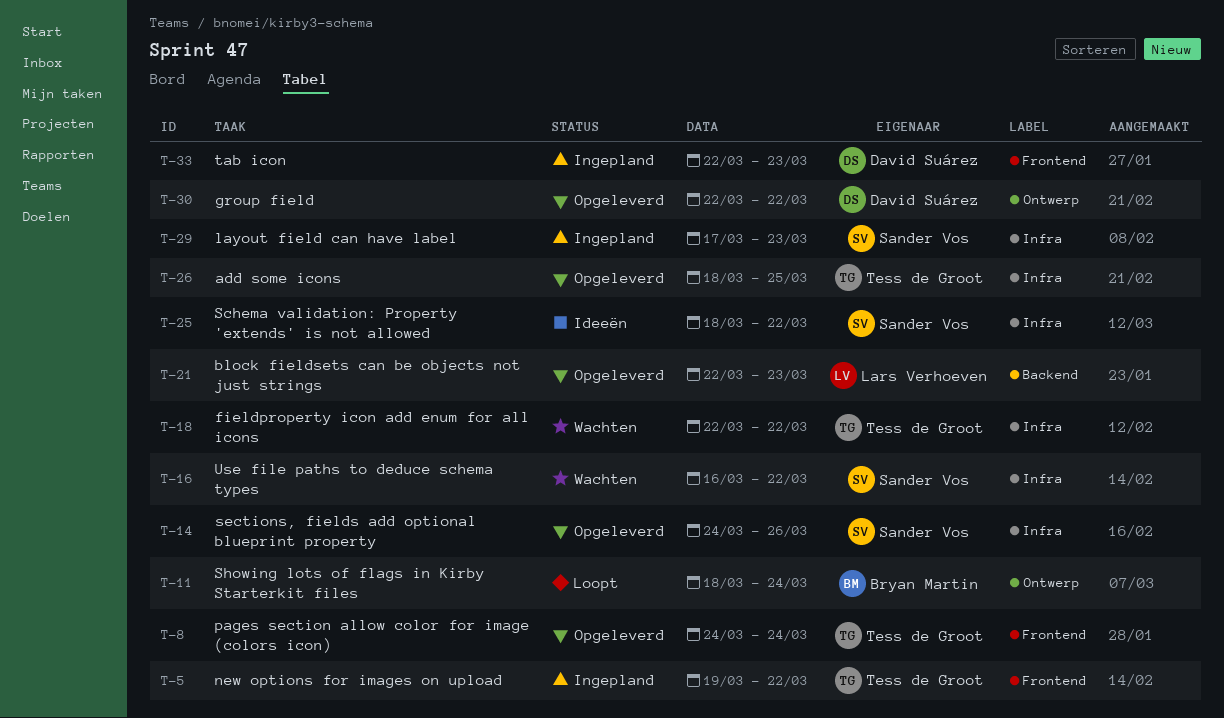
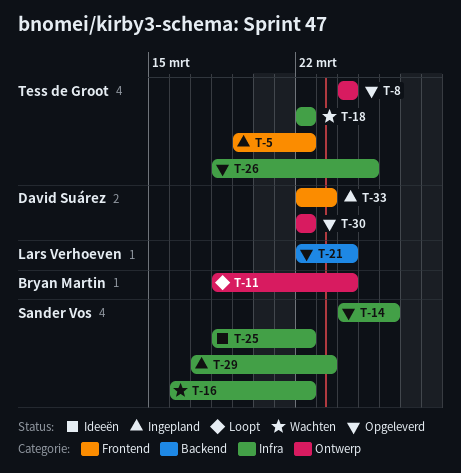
T-8, label: Frontend -> Ontwerp
T-21, due: Mar 23 -> Mar 24

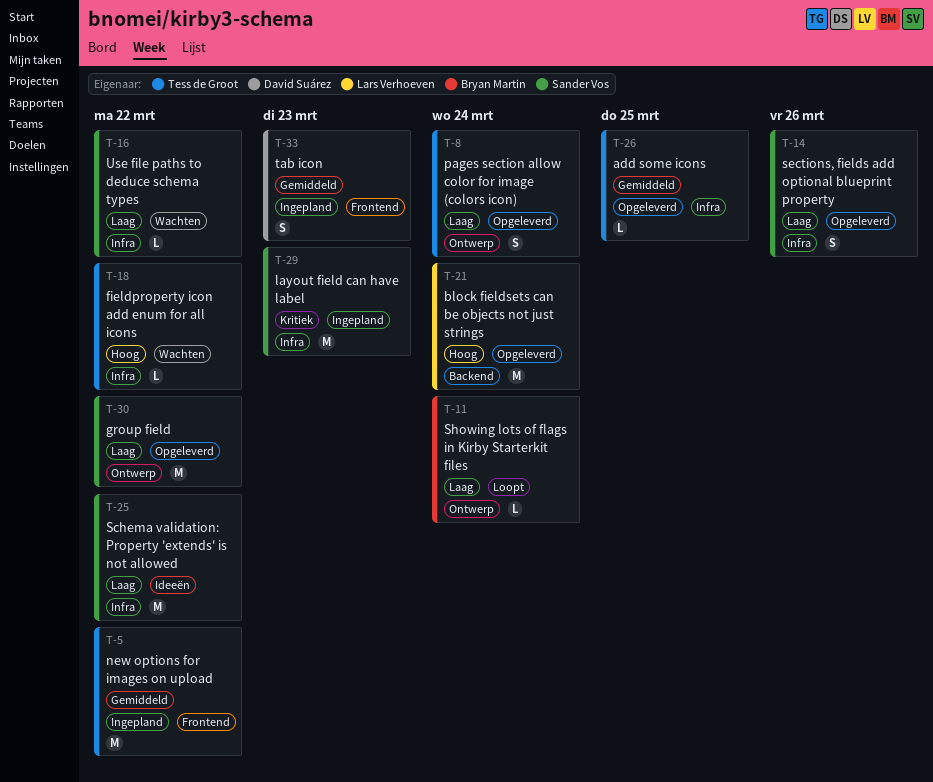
T-30, owner: David Suárez -> Sander Vos

